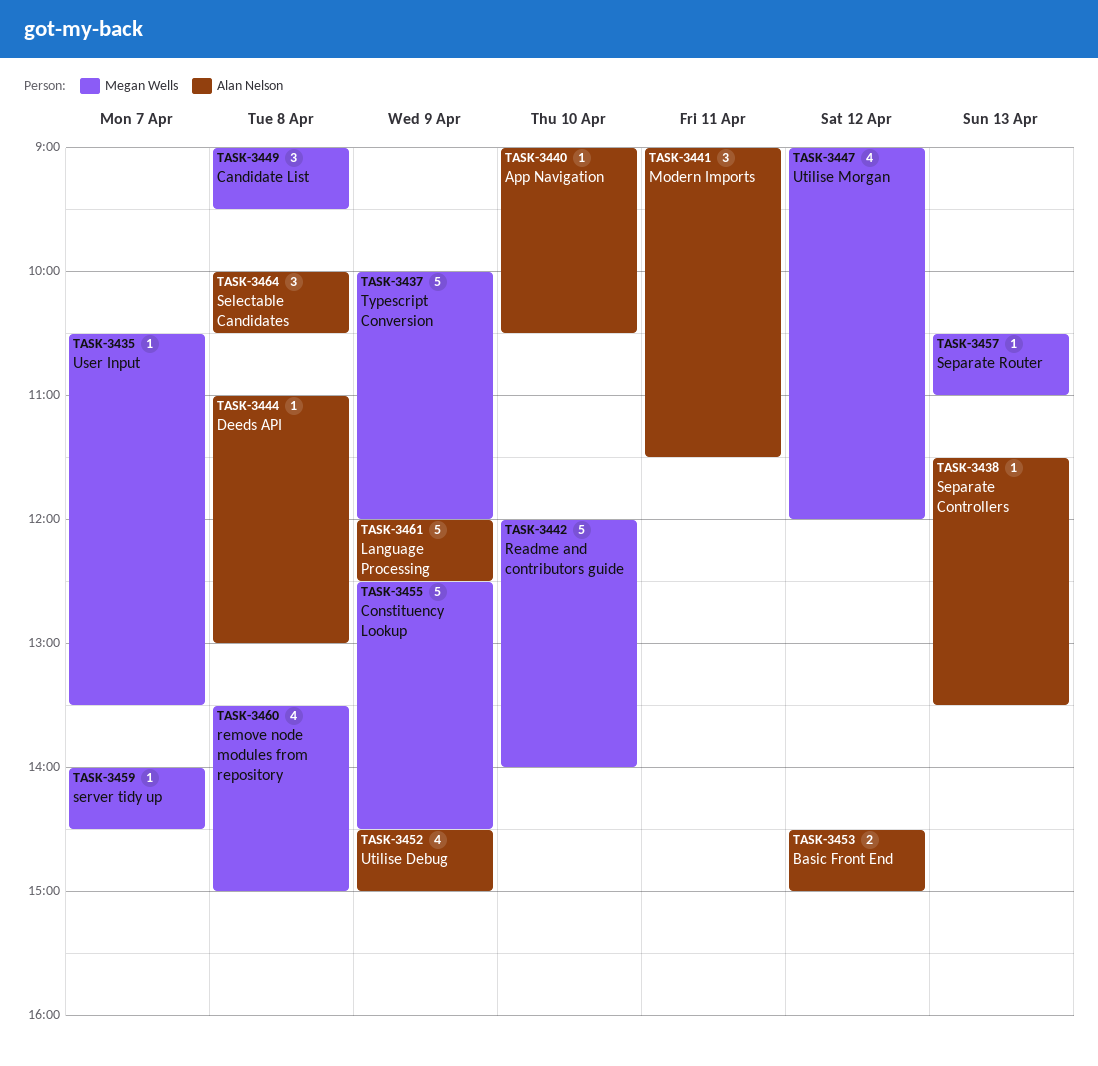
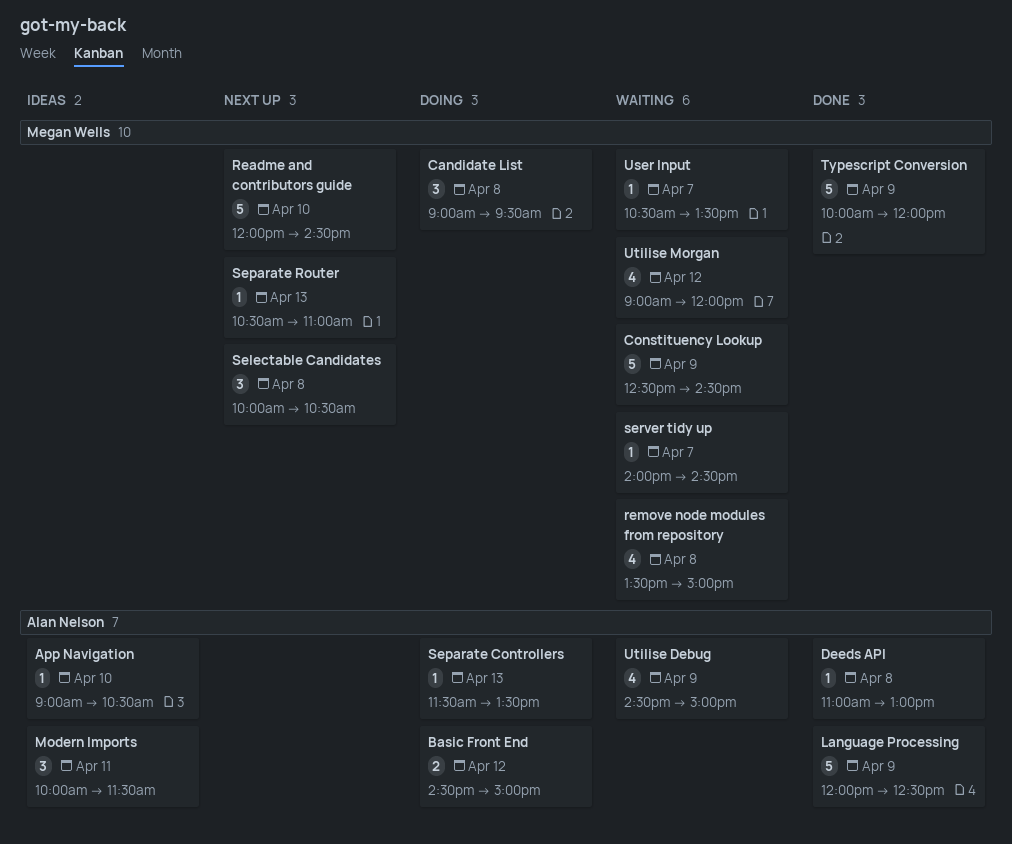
Modern Imports, begins: 09:00 -> 10:00
Readme and contributors guide, ends: 14:00 -> 14:30
Selectable Candidates, owner: Alan Nelson -> Megan Wells

